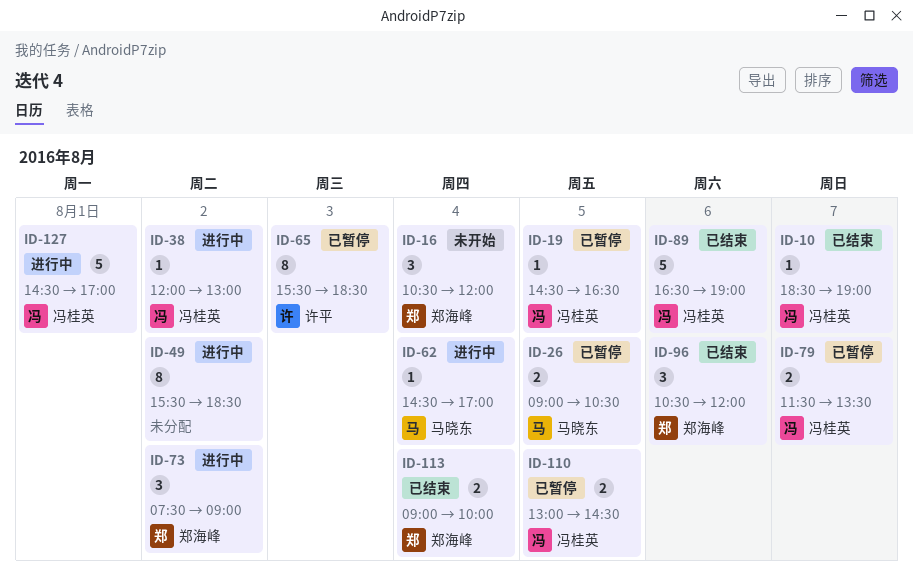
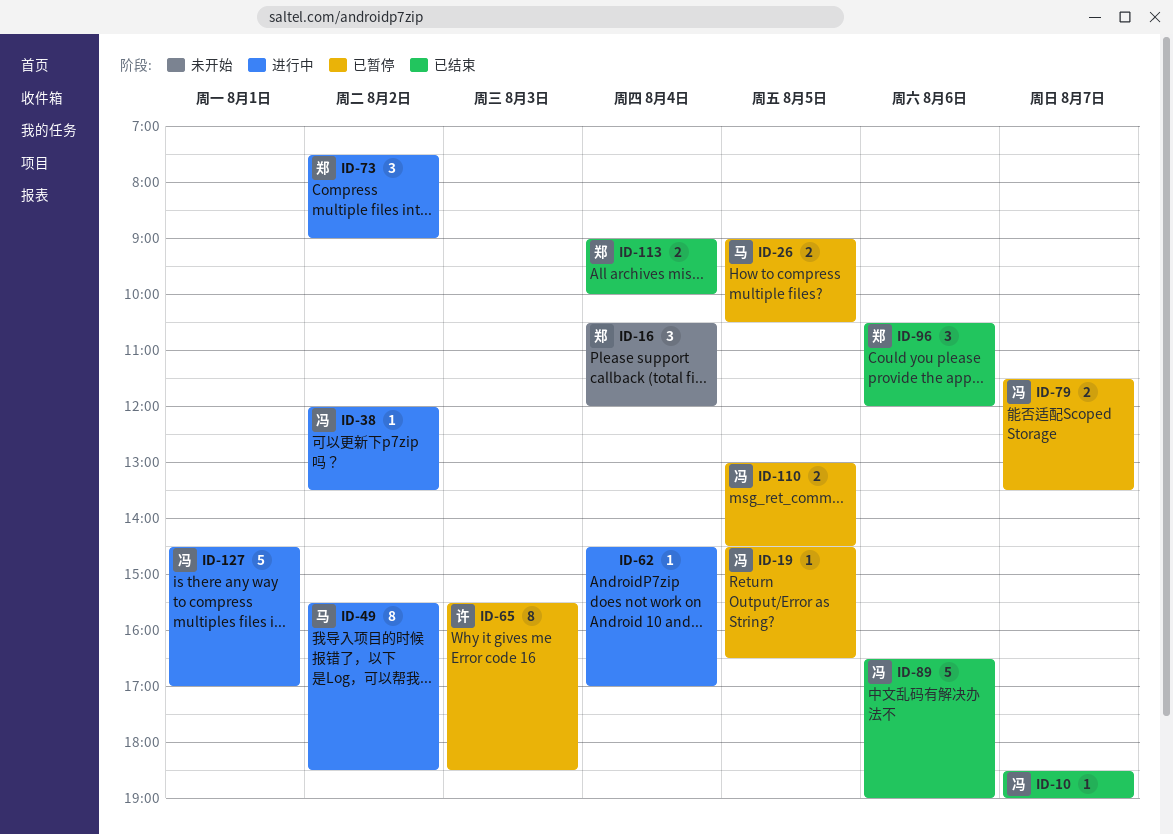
ID-38, ends: 13:00 -> 13:30
ID-49, owner: none -> 马晓东
ID-62, owner: 马晓东 -> none

